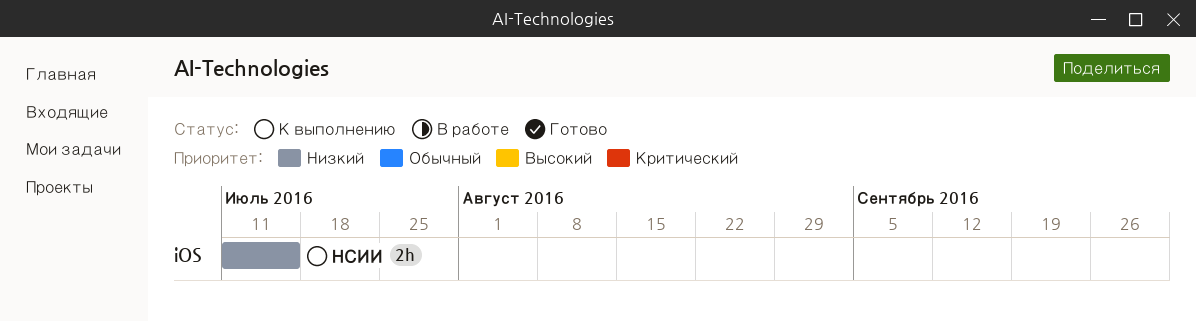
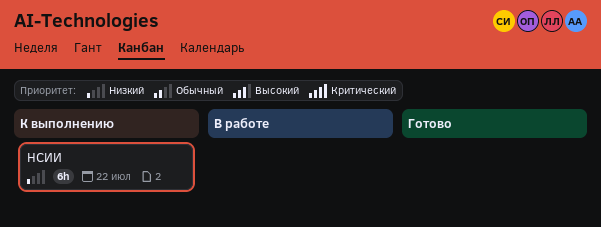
НСИИ, estimate: 2h -> 6h
НСИИ, due: Jul 15 -> Jul 22

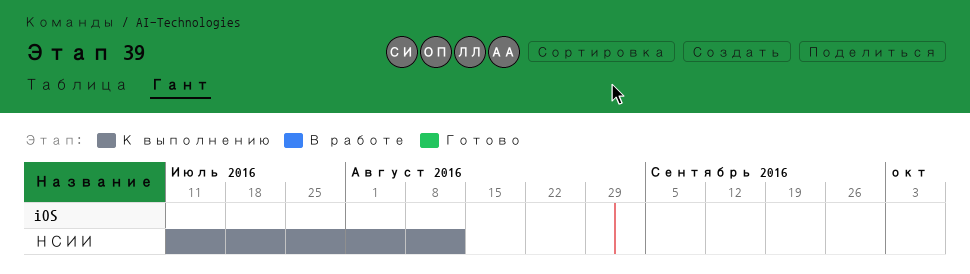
НСИИ, due: Jul 22 -> Aug 12

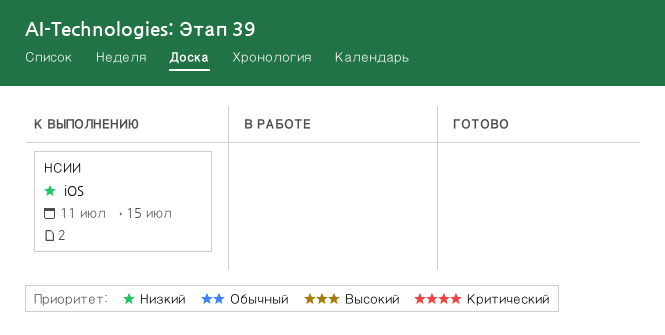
НСИИ, due: Aug 12 -> Jul 15

